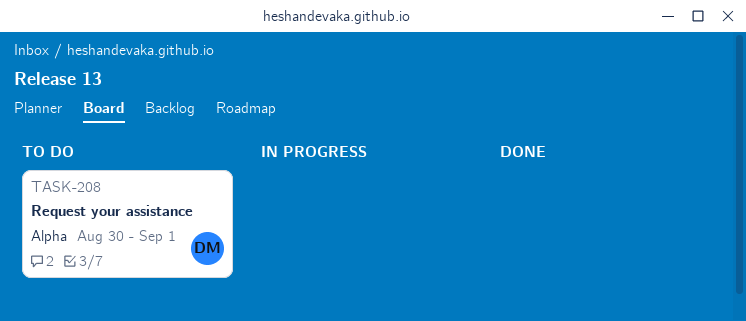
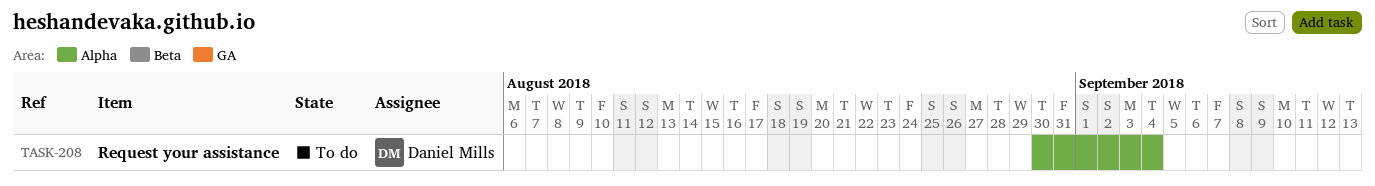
TASK-208, due: Sep 1 -> Sep 4

